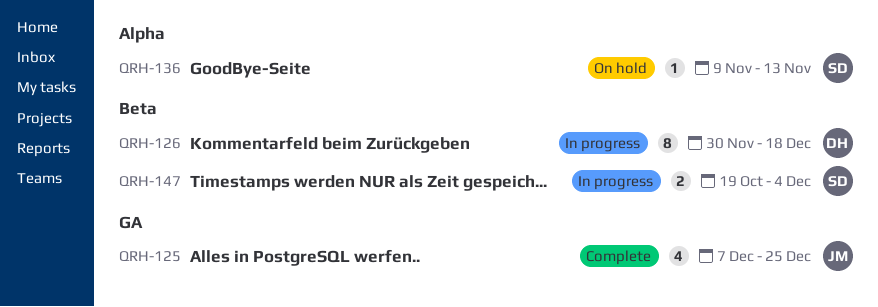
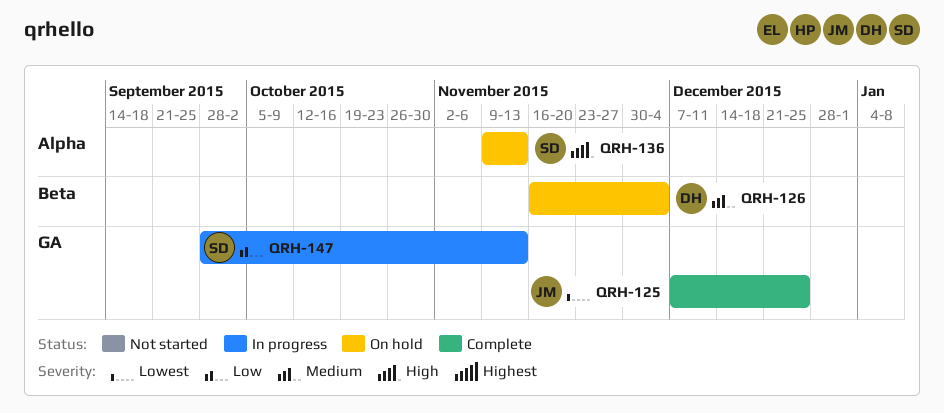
QRH-126, status: In progress -> On hold
QRH-126, start: Nov 30 -> Nov 16
QRH-126, due: Dec 18 -> Dec 4
QRH-147, label: Beta -> GA
QRH-147, start: Oct 19 -> Sep 28
QRH-147, due: Dec 4 -> Nov 13

